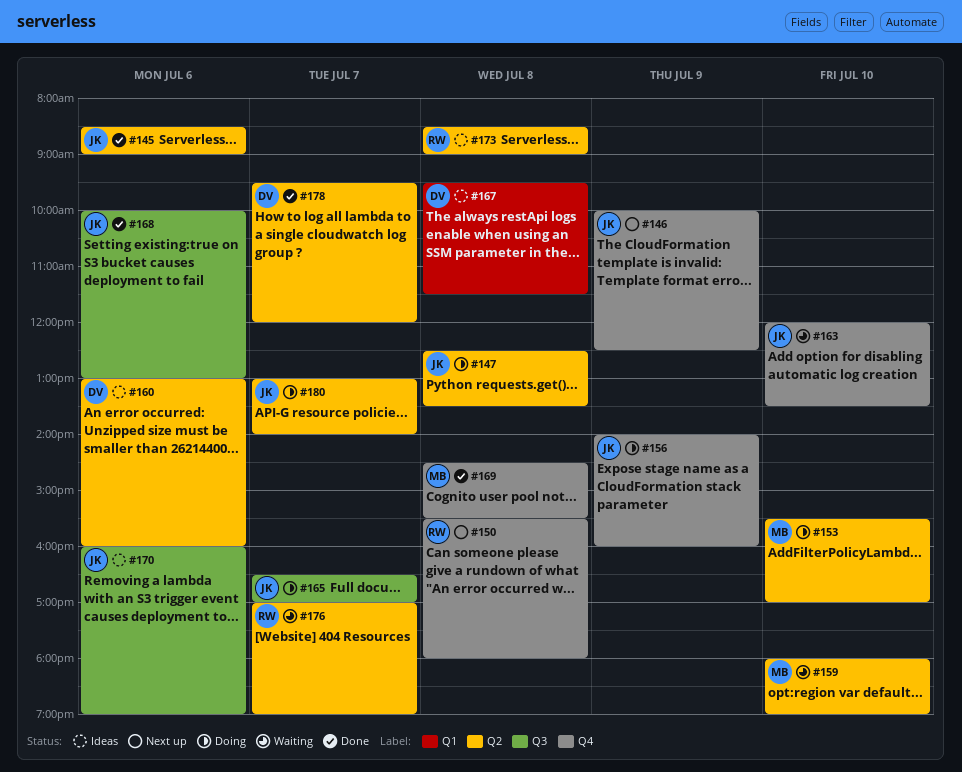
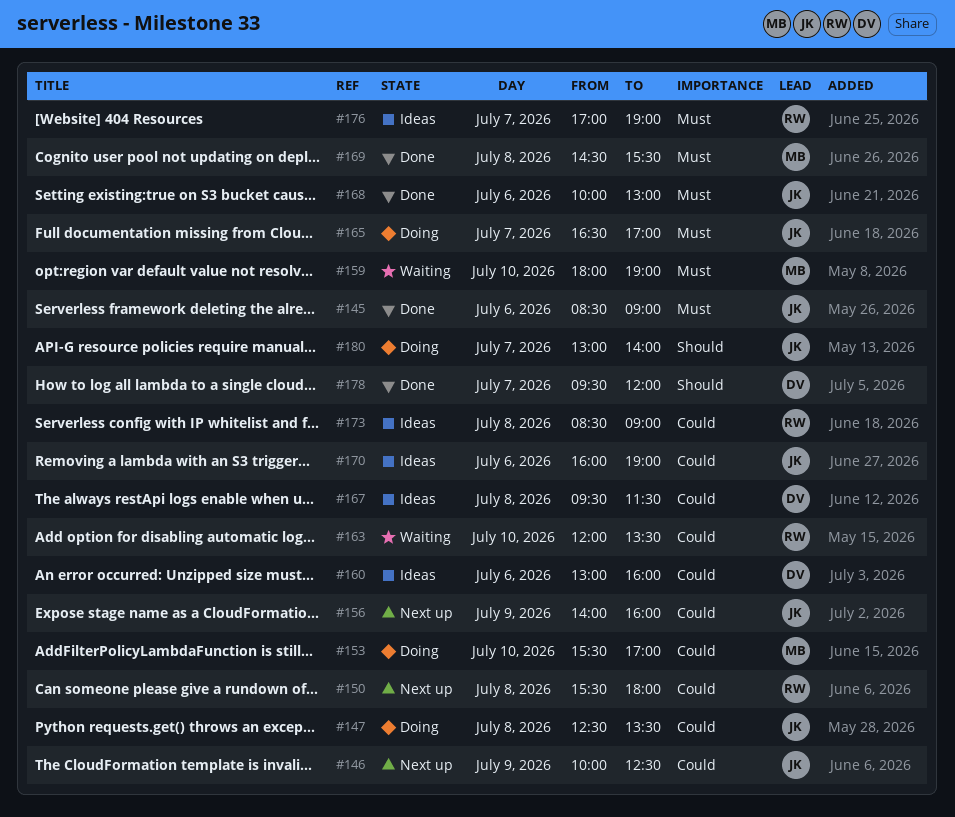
#156, status: Doing -> Next up
#163, owner: JK -> RW
#176, status: Waiting -> Ideas

